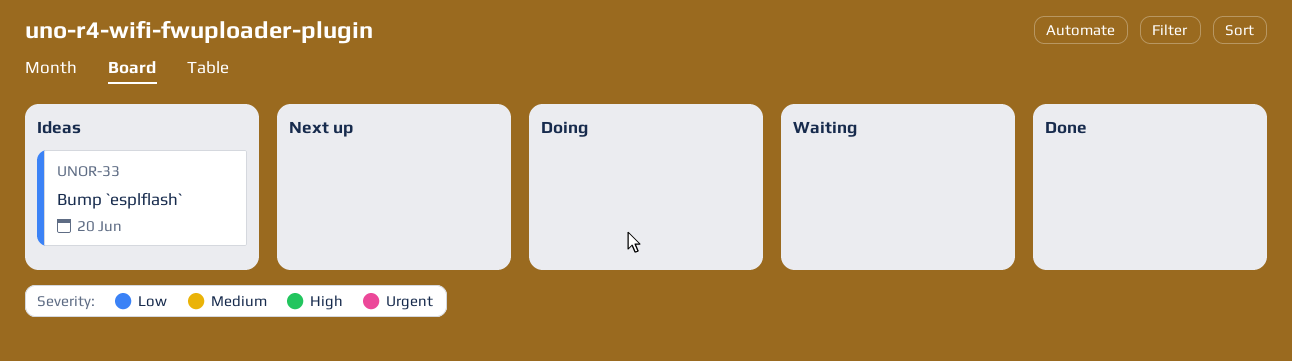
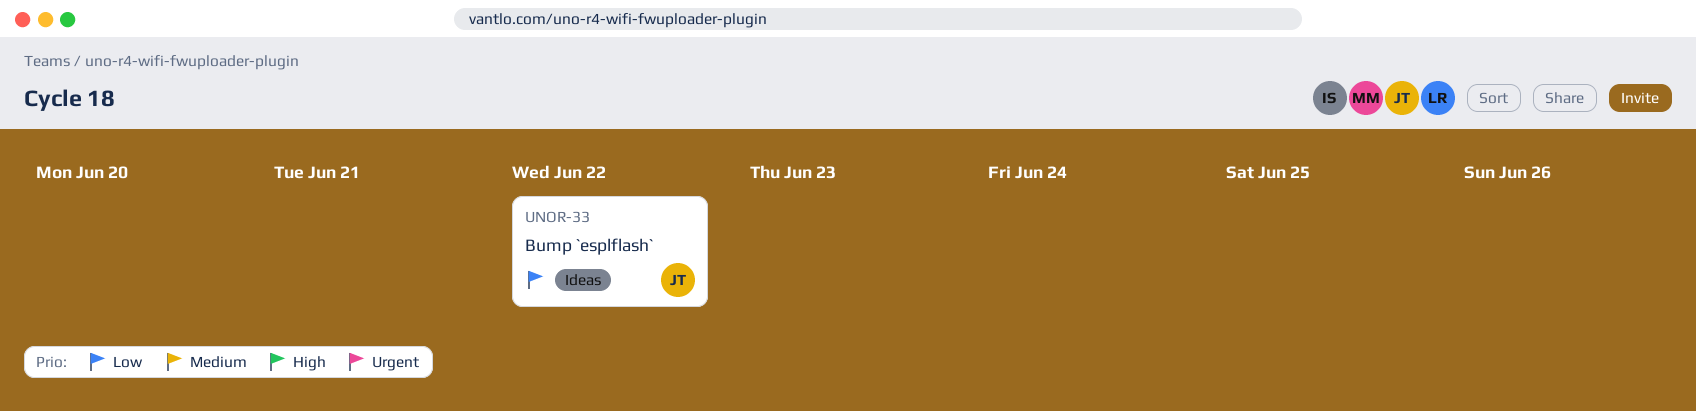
UNOR-33, due: Jun 20 -> Jun 22

